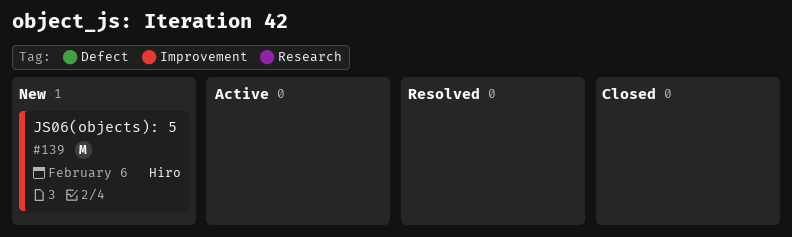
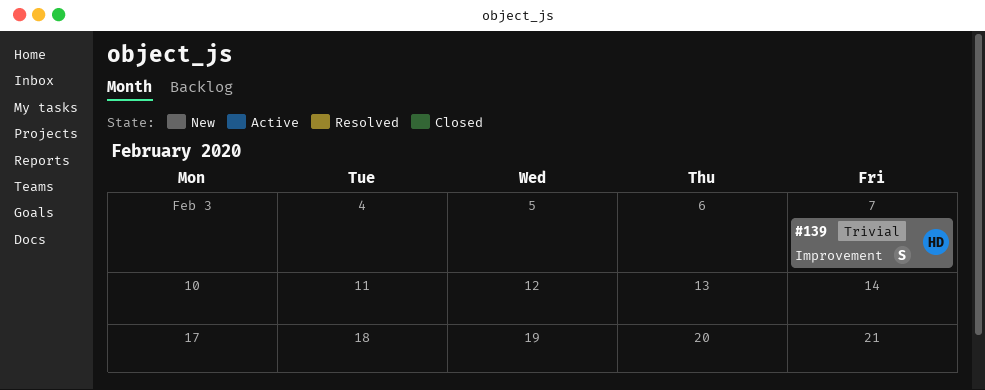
#139, estimate: M -> S
#139, due: Feb 6 -> Feb 7

